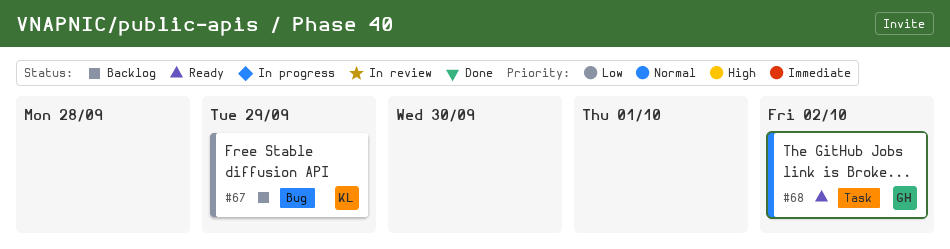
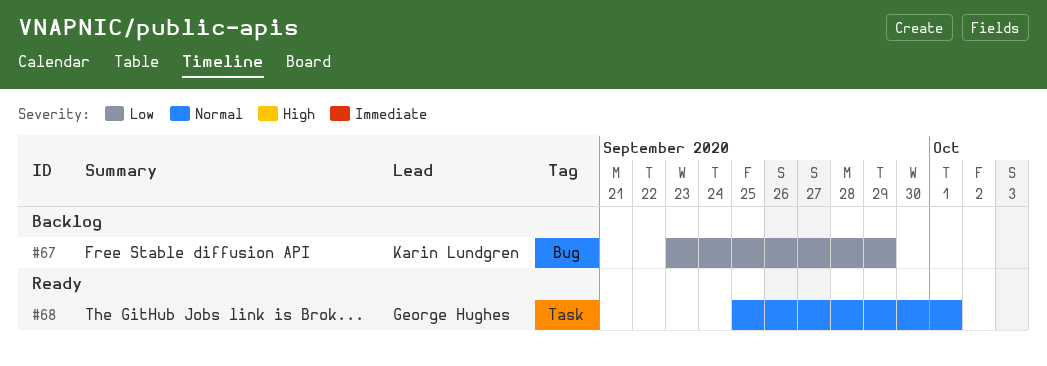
#68, due: Oct 2 -> Oct 1

